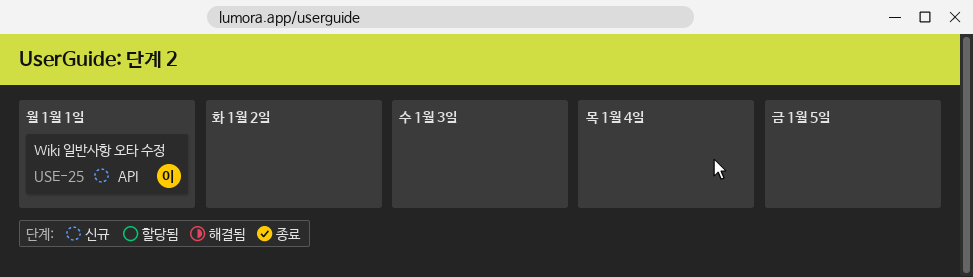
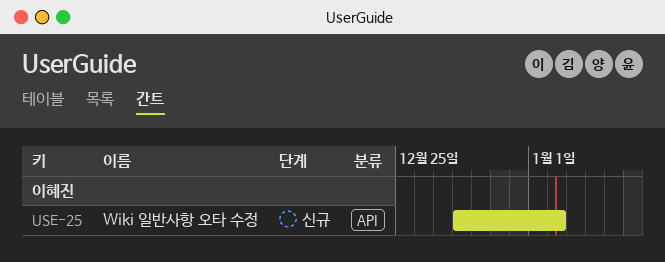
USE-25, due: Jan 1 -> Jan 2

